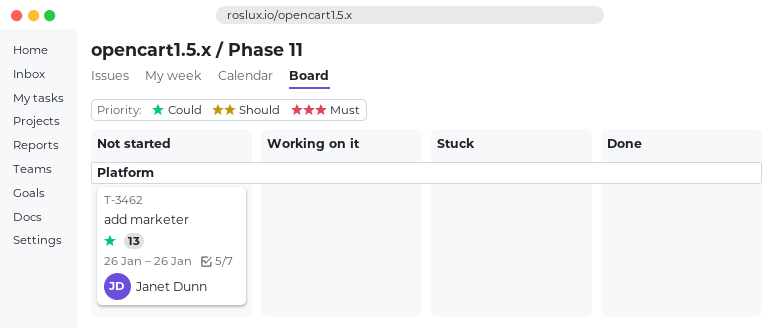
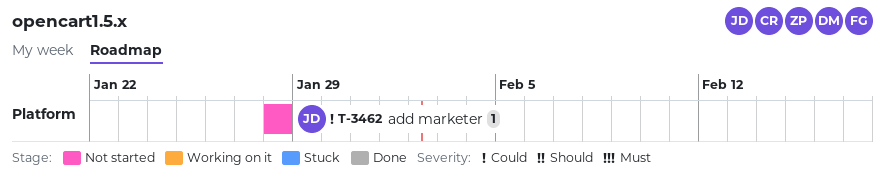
T-3462, estimate: 13 -> 1
T-3462, start: Jan 26 -> Jan 28
T-3462, due: Jan 26 -> Jan 28

